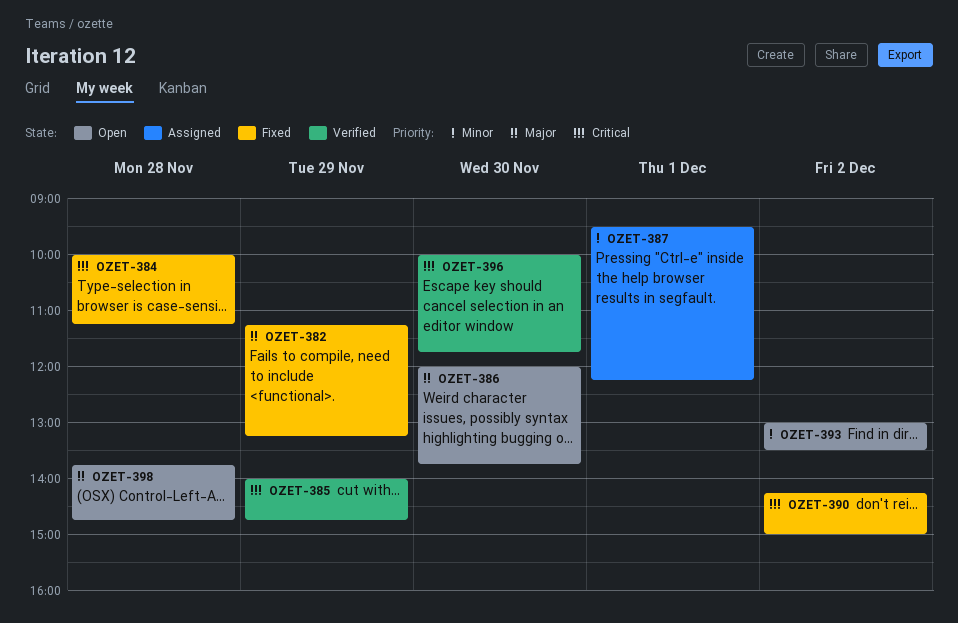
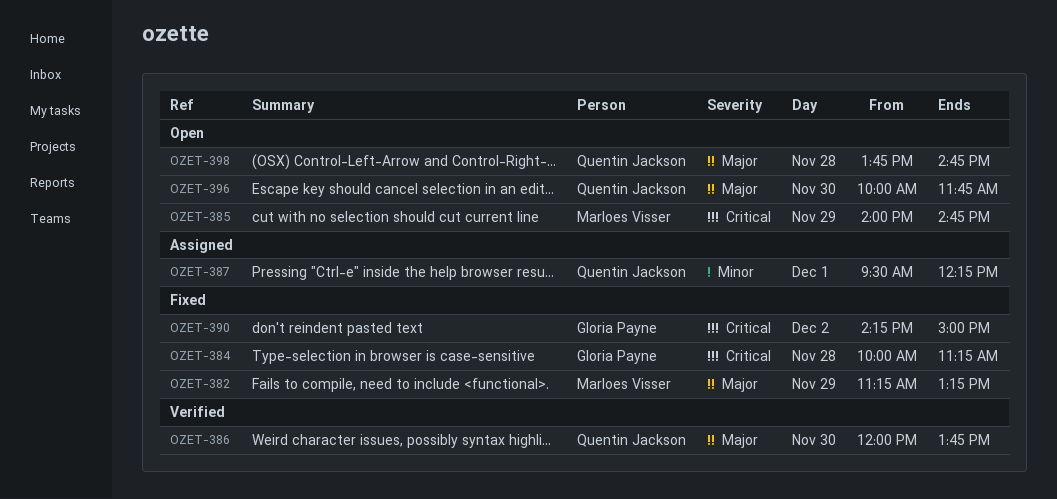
OZET-385, status: Verified -> Open
OZET-386, status: Open -> Verified
OZET-393: present -> none
OZET-396, status: Verified -> Open
OZET-396, priority: Critical -> Major

